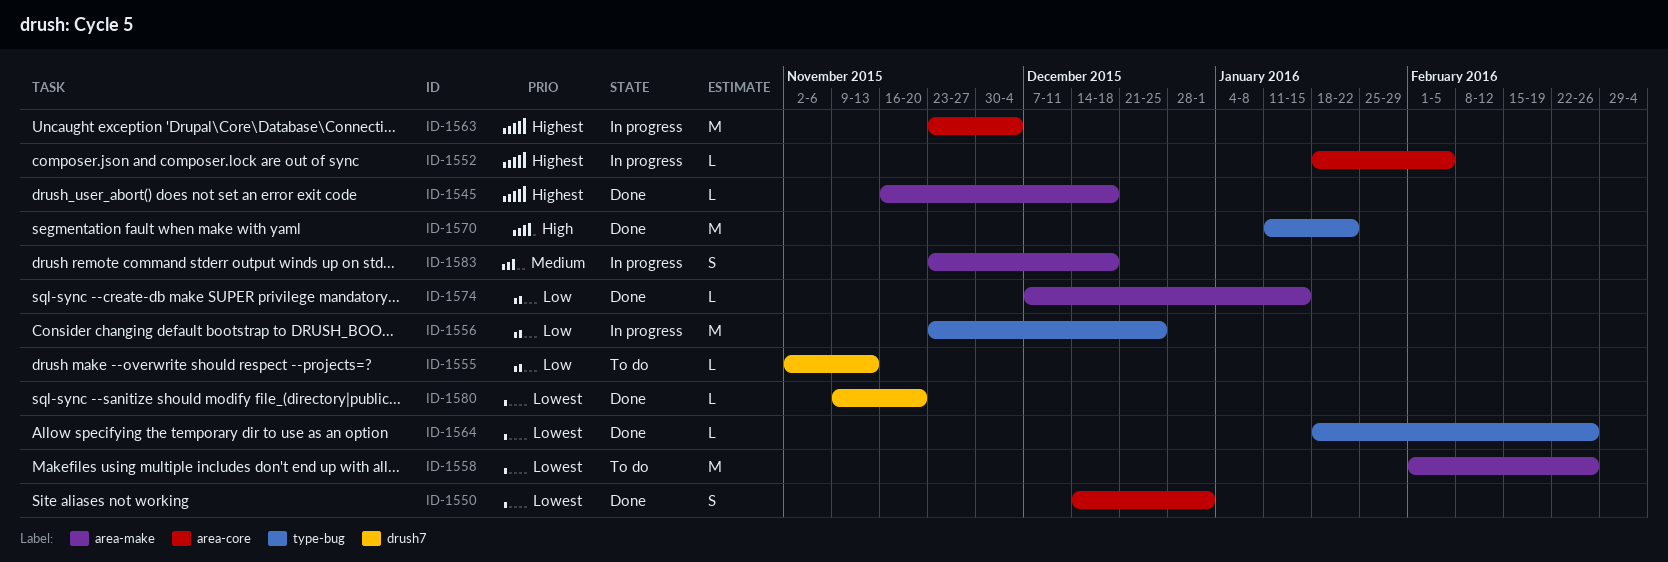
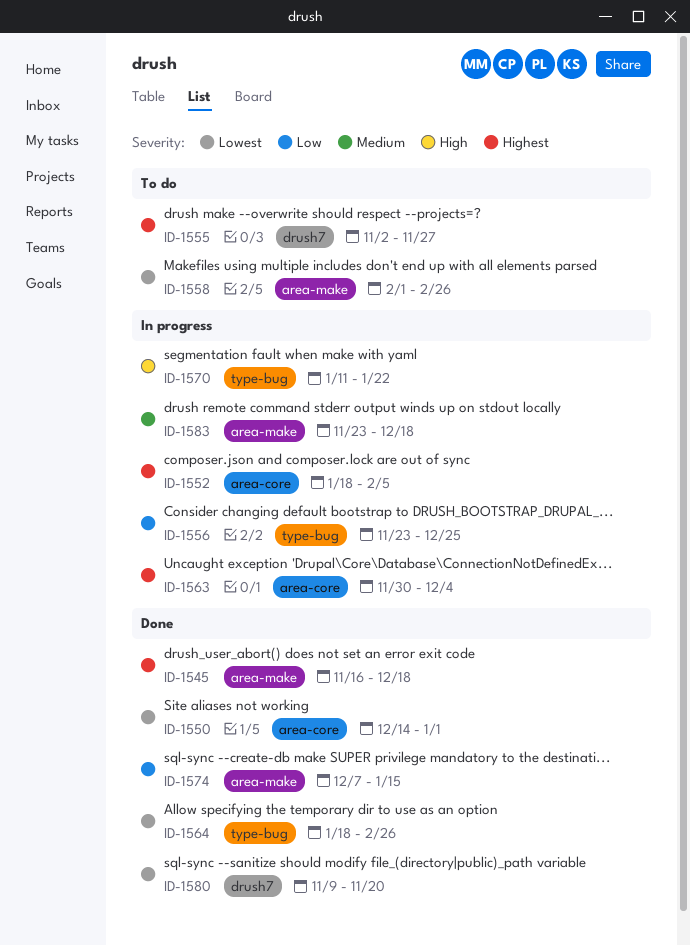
ID-1555, priority: Low -> Highest
ID-1555, due: Nov 13 -> Nov 27
ID-1563, start: Nov 23 -> Nov 30
ID-1570, status: Done -> In progress

